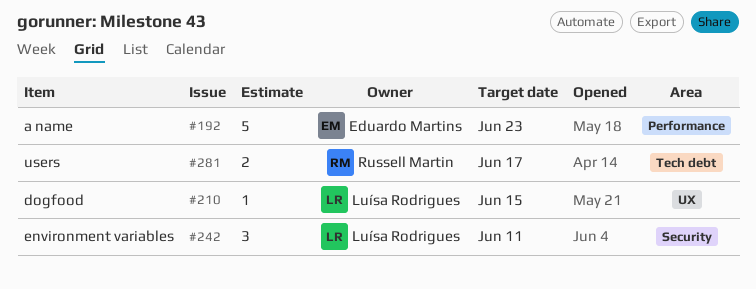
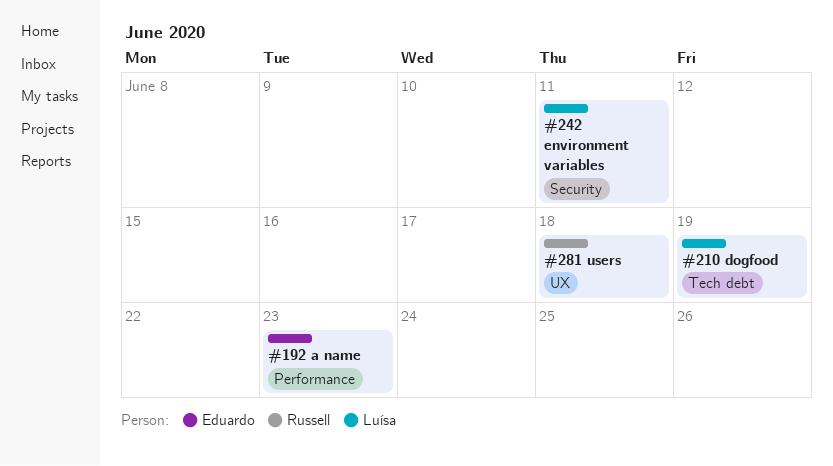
#210, label: UX -> Tech debt
#210, due: Jun 15 -> Jun 19
#281, label: Tech debt -> UX
#281, due: Jun 17 -> Jun 18

